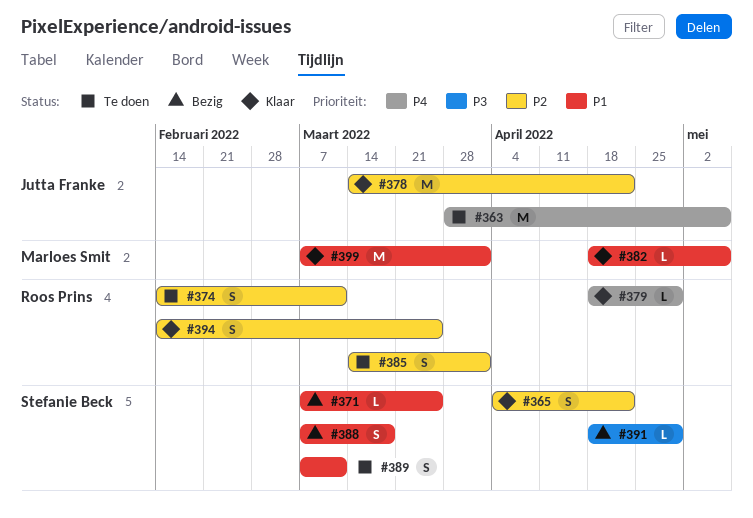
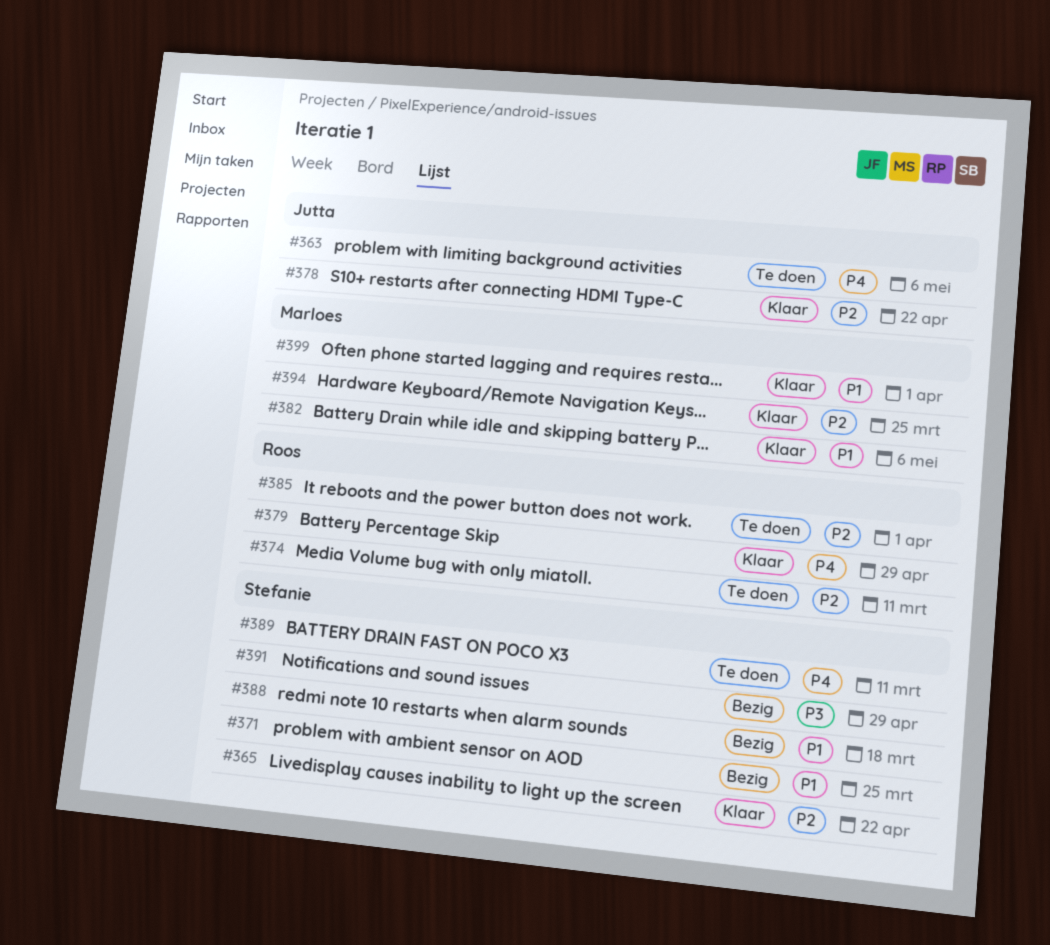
#389, priority: P1 -> P4
#394, owner: Roos Prins -> Marloes Smit

